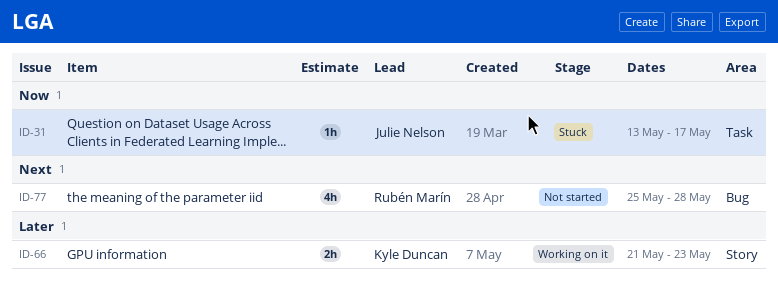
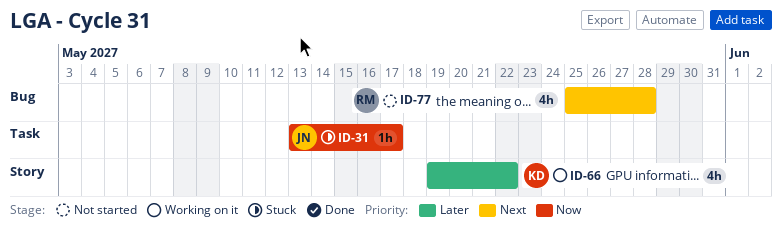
ID-66, estimate: 2h -> 4h
ID-66, start: May 21 -> May 19
ID-66, due: May 23 -> May 22

